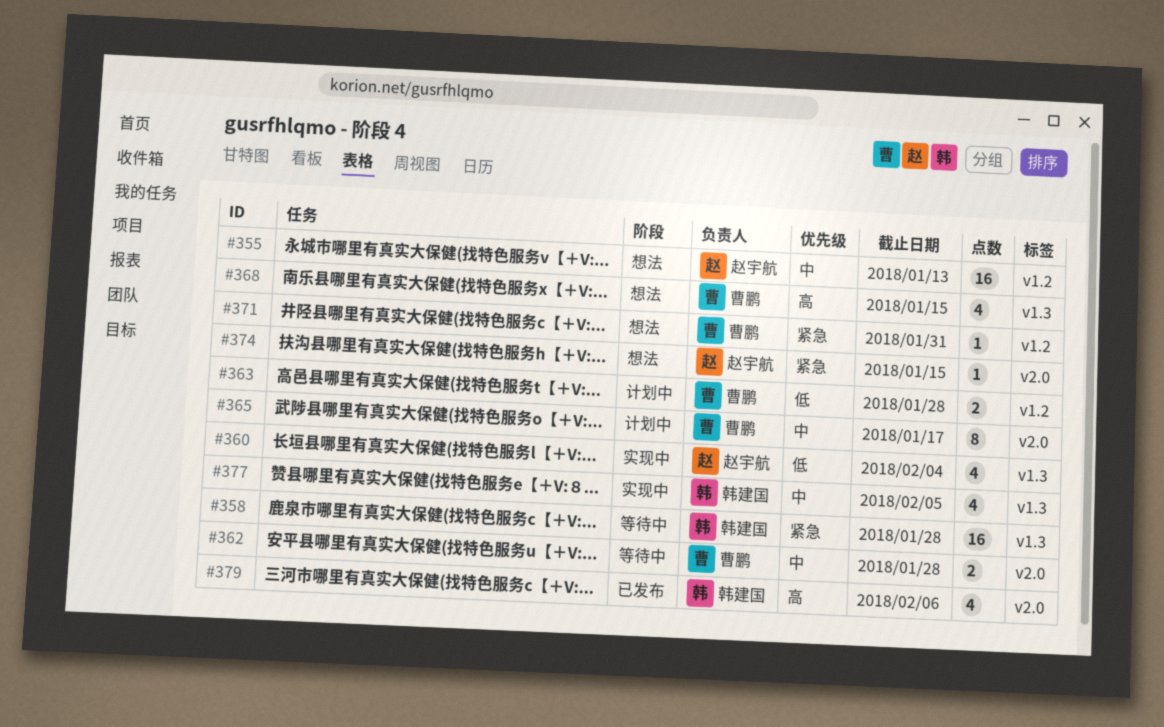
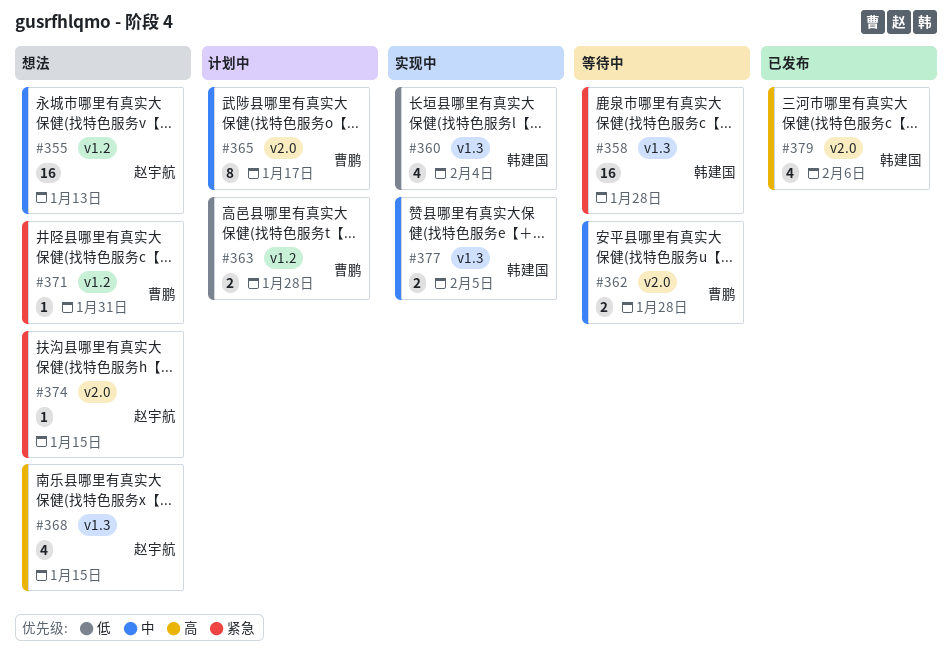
#360, owner: 赵宇航 -> 韩建国
#368, owner: 曹鹏 -> 赵宇航
#377, estimate: 4 -> 2

